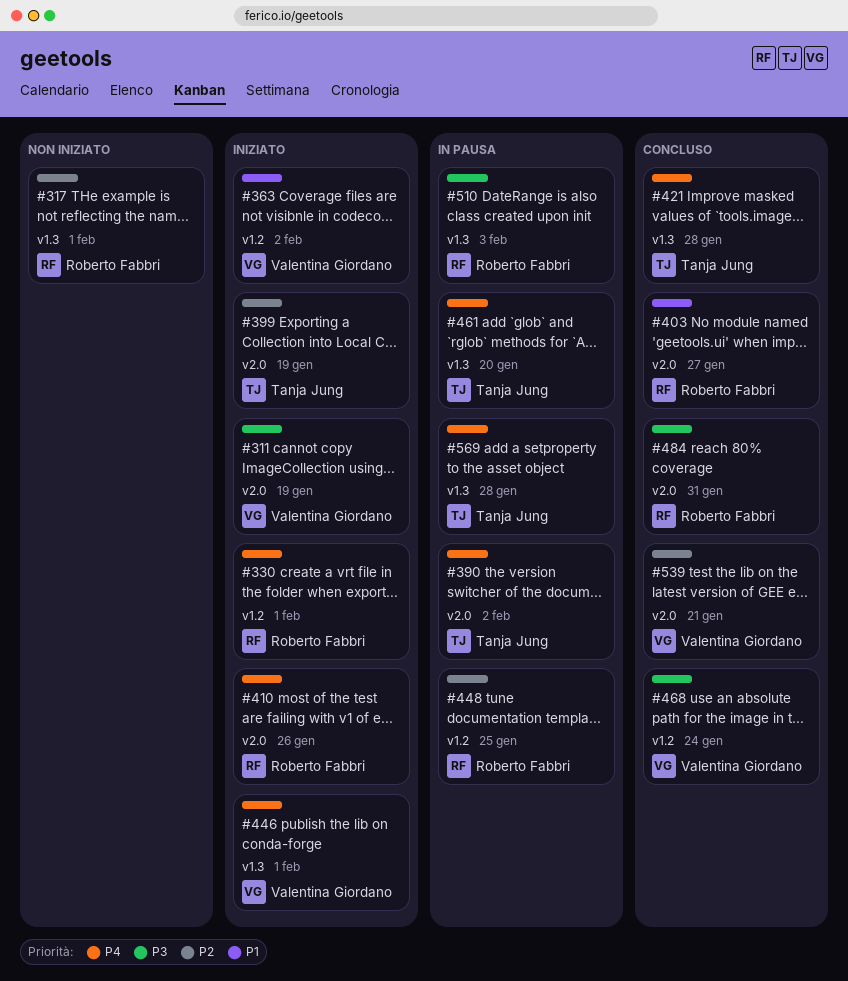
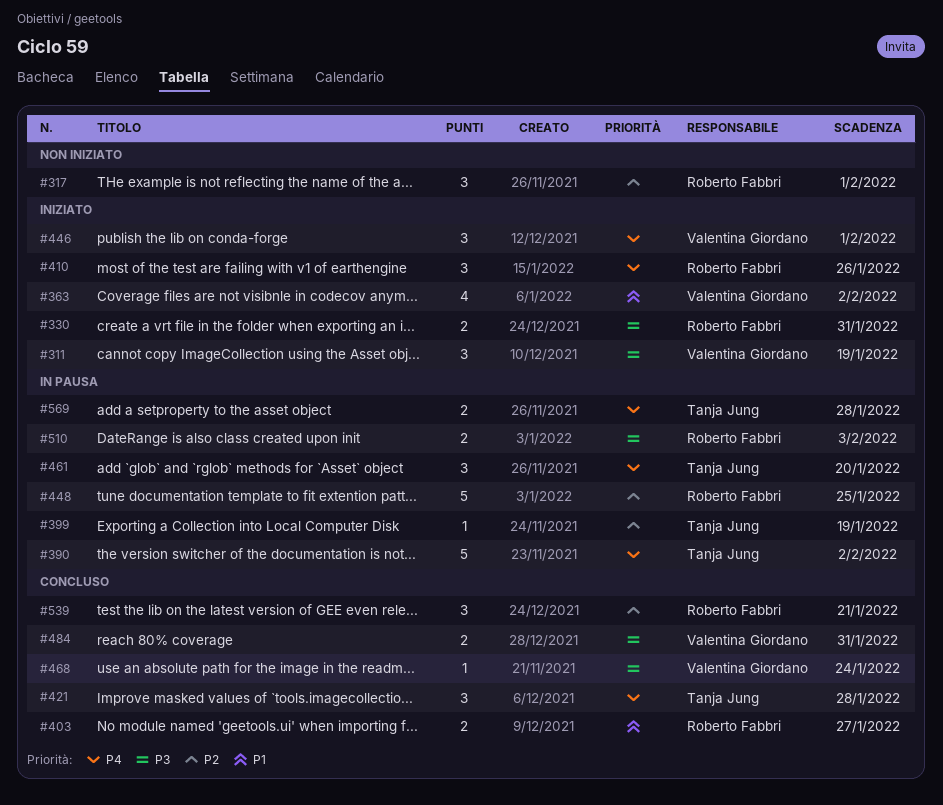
#330, priority: P4 -> P3
#330, due: Feb 1 -> Jan 31
#399, status: Iniziato -> In pausa
#484, owner: Roberto Fabbri -> Valentina Giordano
#539, owner: Valentina Giordano -> Roberto Fabbri

